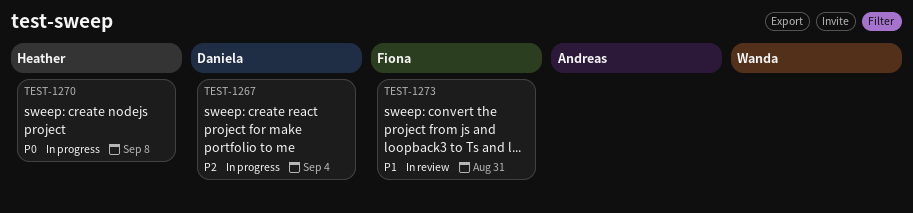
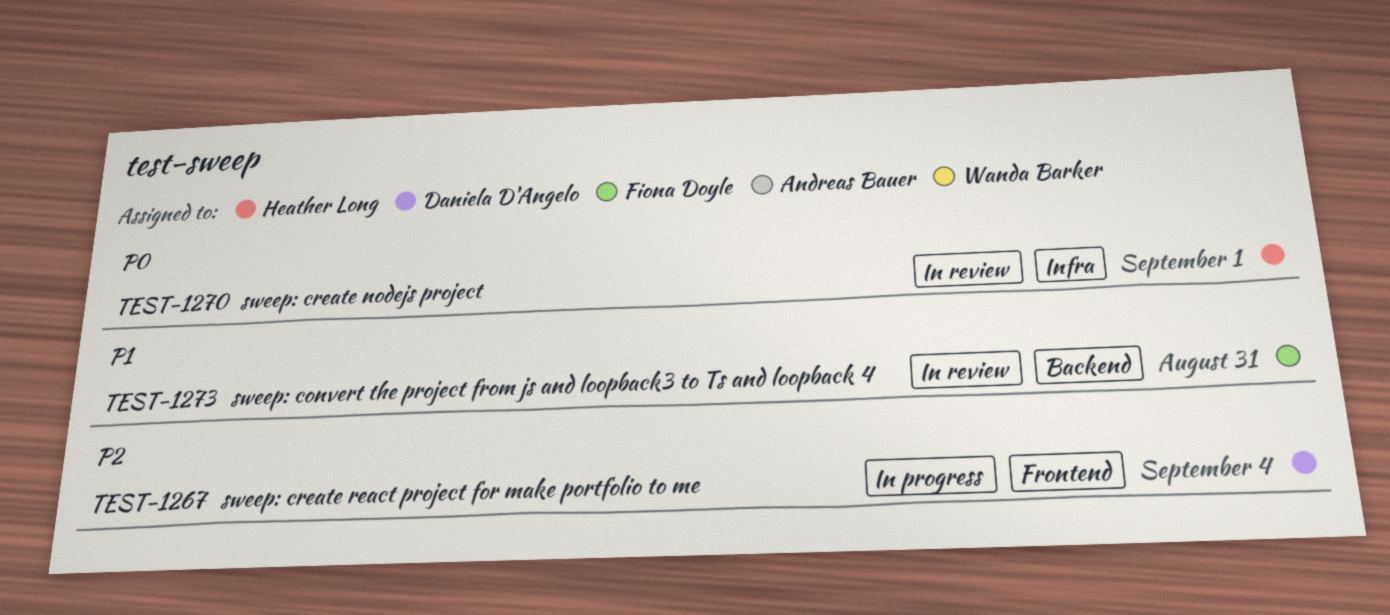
TEST-1270, status: In progress -> In review
TEST-1270, due: Sep 8 -> Sep 1

